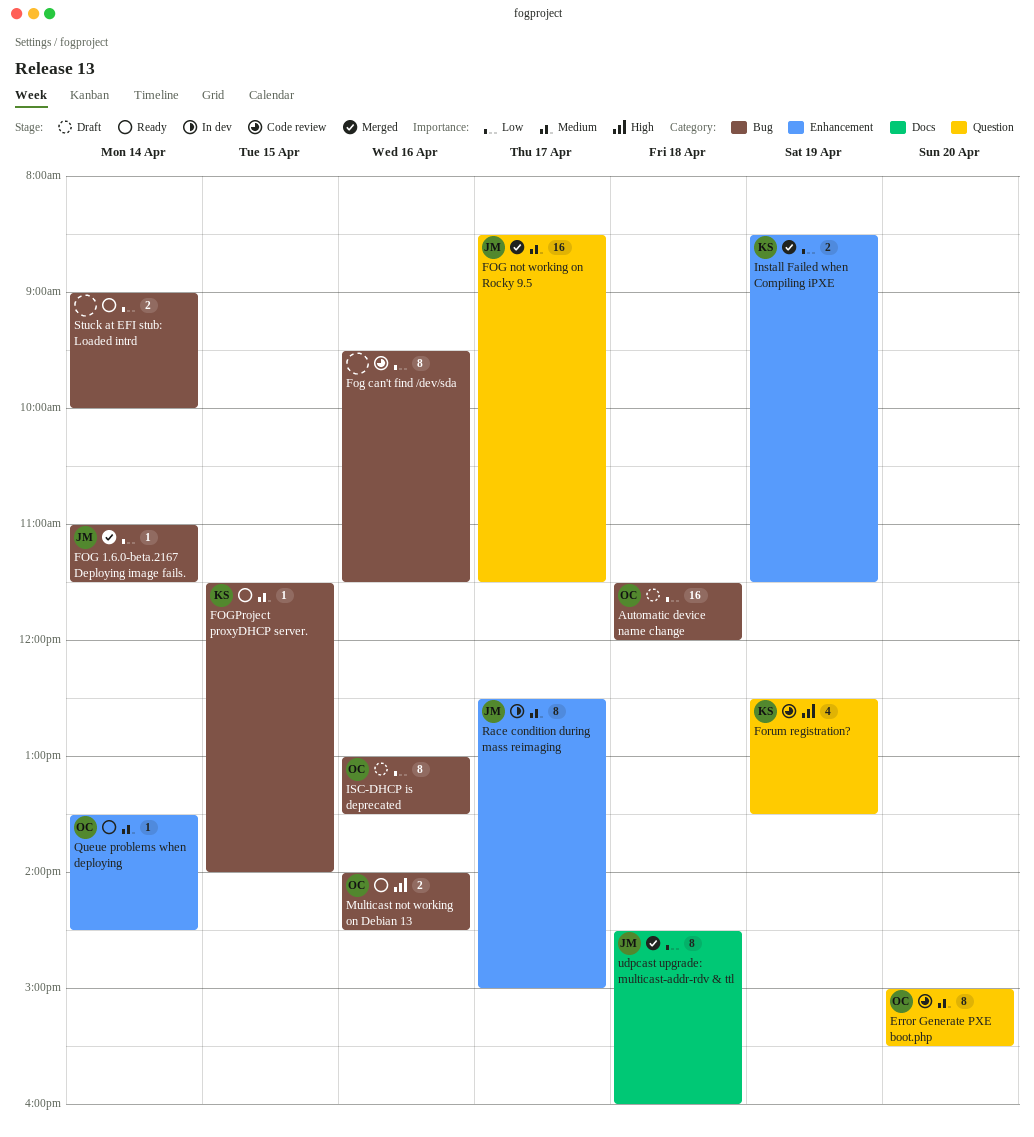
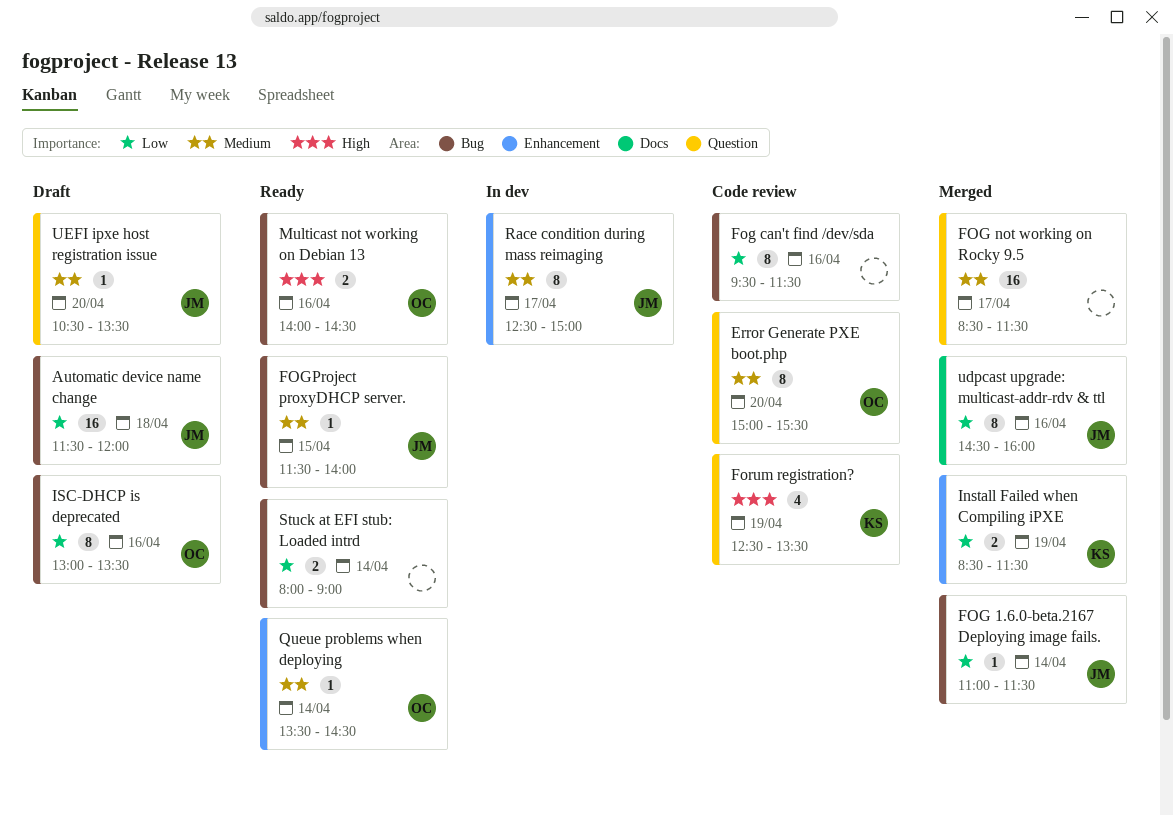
Automatic device name change, owner: OC -> JM
FOG not working on Rocky 9.5, owner: JM -> none
FOGProject proxyDHCP server., owner: KS -> JM
Stuck at EFI stub: Loaded intrd, begins: 09:00 -> 08:00
Stuck at EFI stub: Loaded intrd, ends: 10:00 -> 09:00
udpcast upgrade: multicast-addr-rdv & ttl, day: Apr 18 -> Apr 16
UEFI ipxe host registration issue: none -> present

